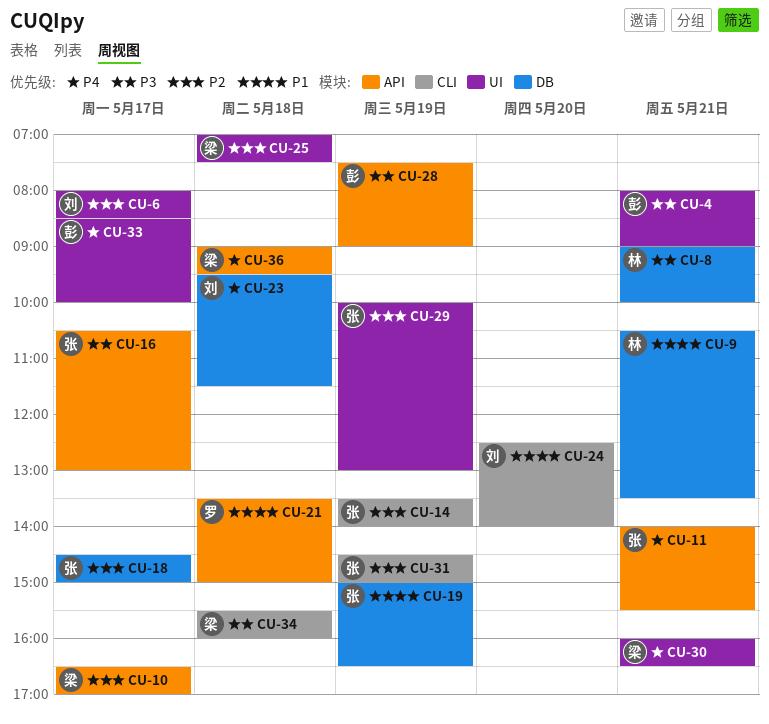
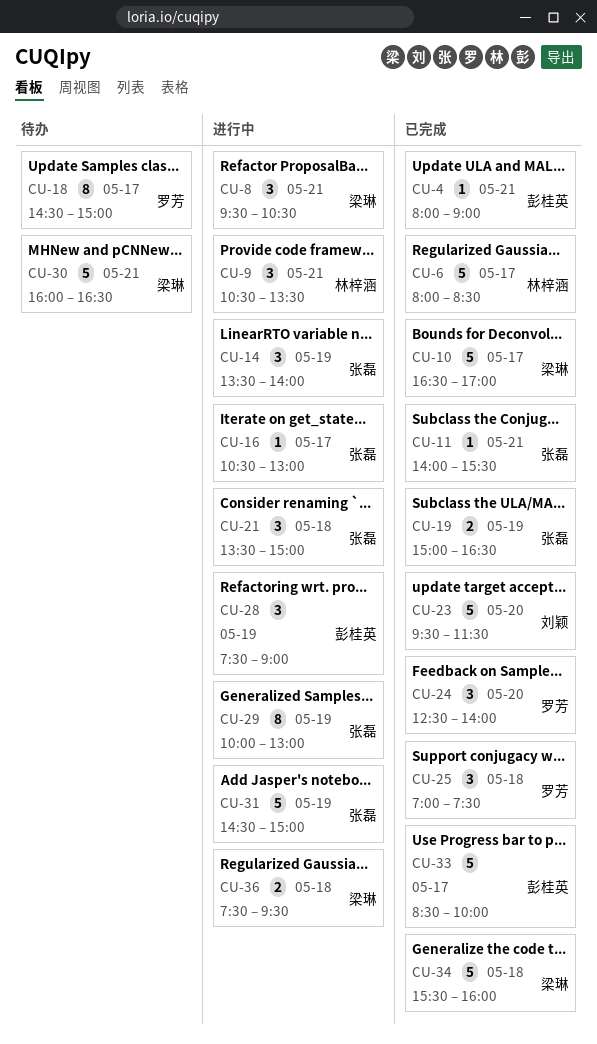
CU-6, owner: 刘颖 -> 林梓涵
CU-8, owner: 林梓涵 -> 梁琳
CU-8, begins: 09:00 -> 09:30
CU-8, ends: 10:00 -> 10:30
CU-18, owner: 张磊 -> 罗芳
CU-21, owner: 罗芳 -> 张磊
CU-23, day: May 18 -> May 20
CU-24, owner: 刘颖 -> 罗芳
CU-25, owner: 梁琳 -> 罗芳
CU-36, begins: 09:00 -> 07:30

